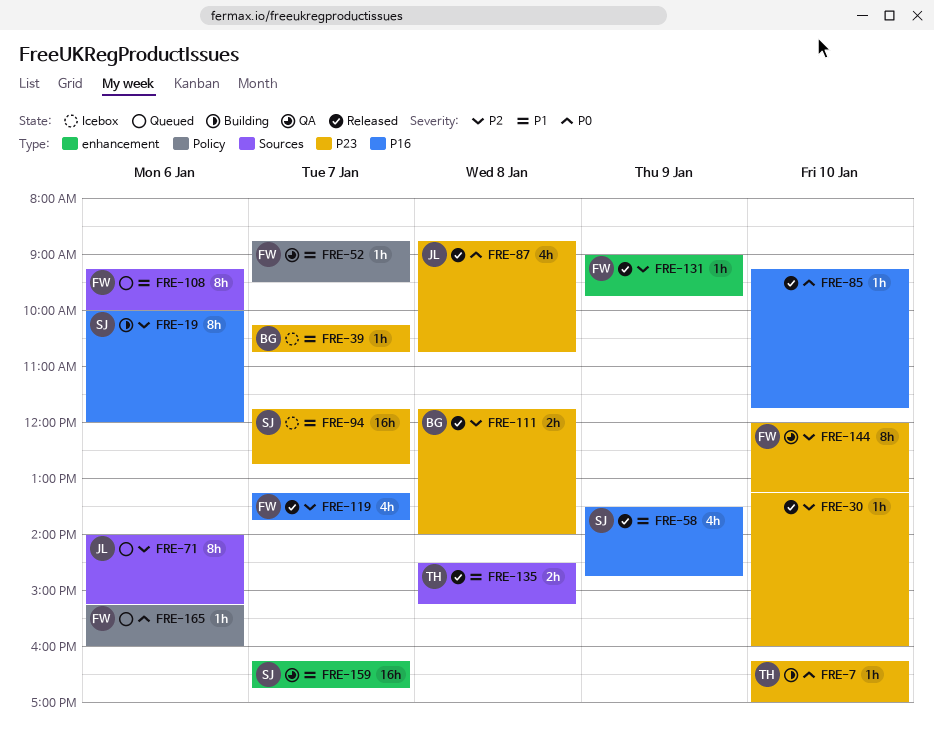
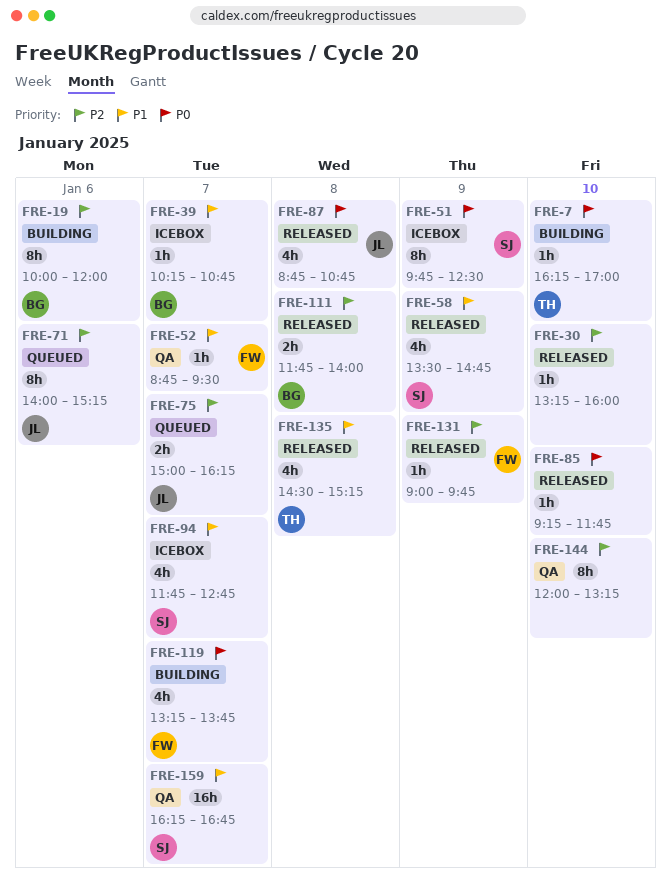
FRE-19, owner: SJ -> BG
FRE-51: none -> present
FRE-75: none -> present
FRE-94, estimate: 16h -> 4h
FRE-108: present -> none
FRE-119, status: Released -> Building
FRE-119, priority: P2 -> P0
FRE-135, estimate: 2h -> 4h
FRE-144, owner: FW -> none
FRE-165: present -> none

